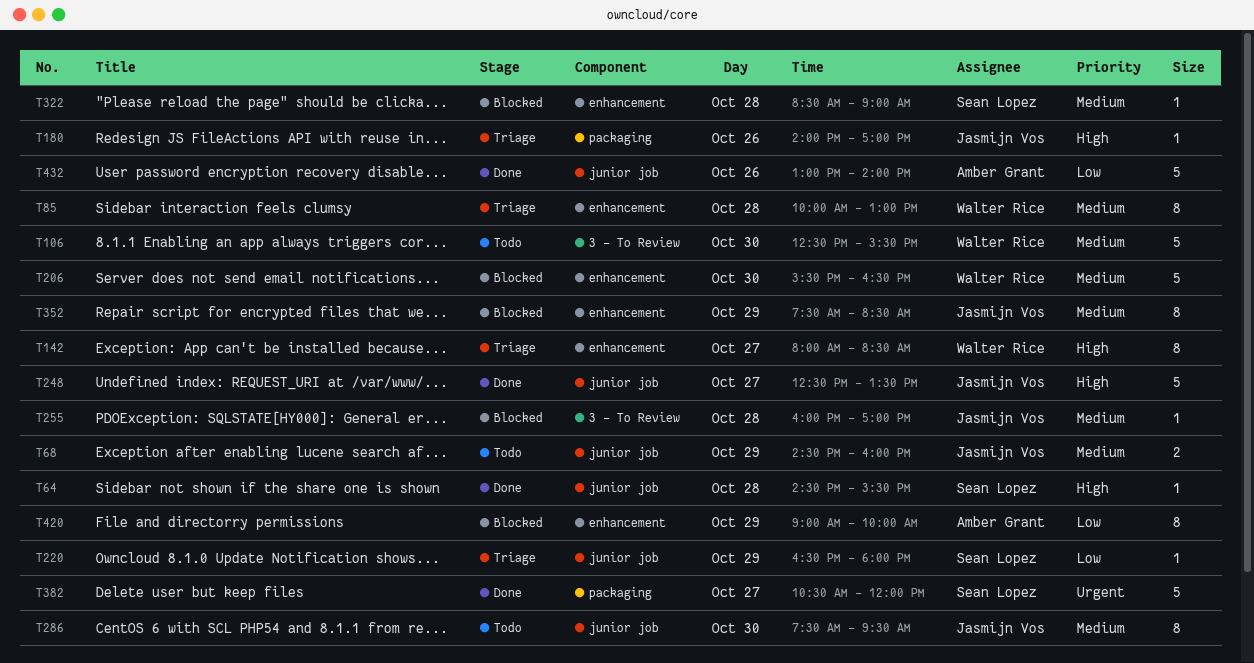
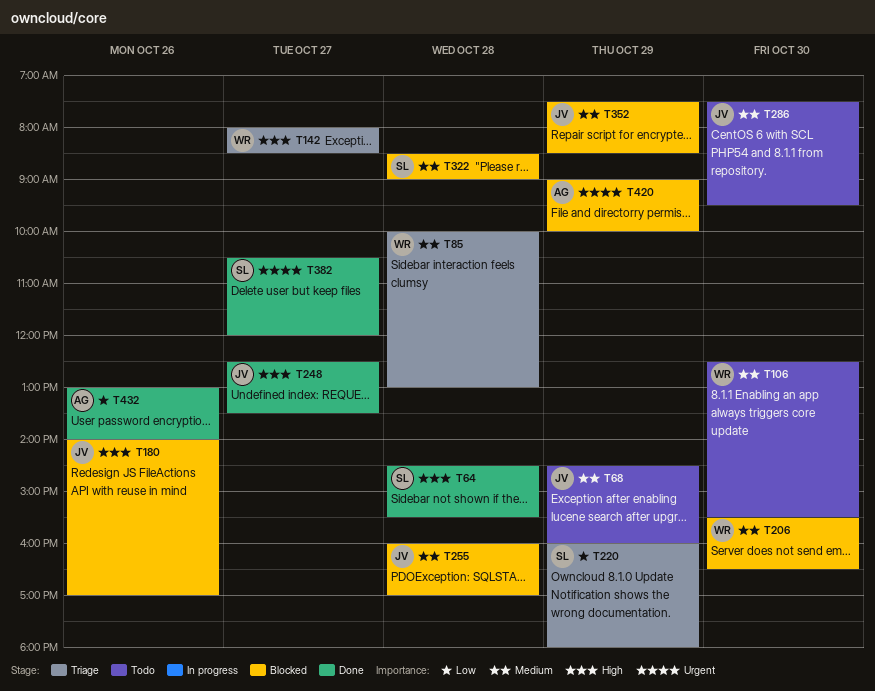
T180, status: Triage -> Blocked
T220, begins: 16:30 -> 16:00
T420, priority: Low -> Urgent

